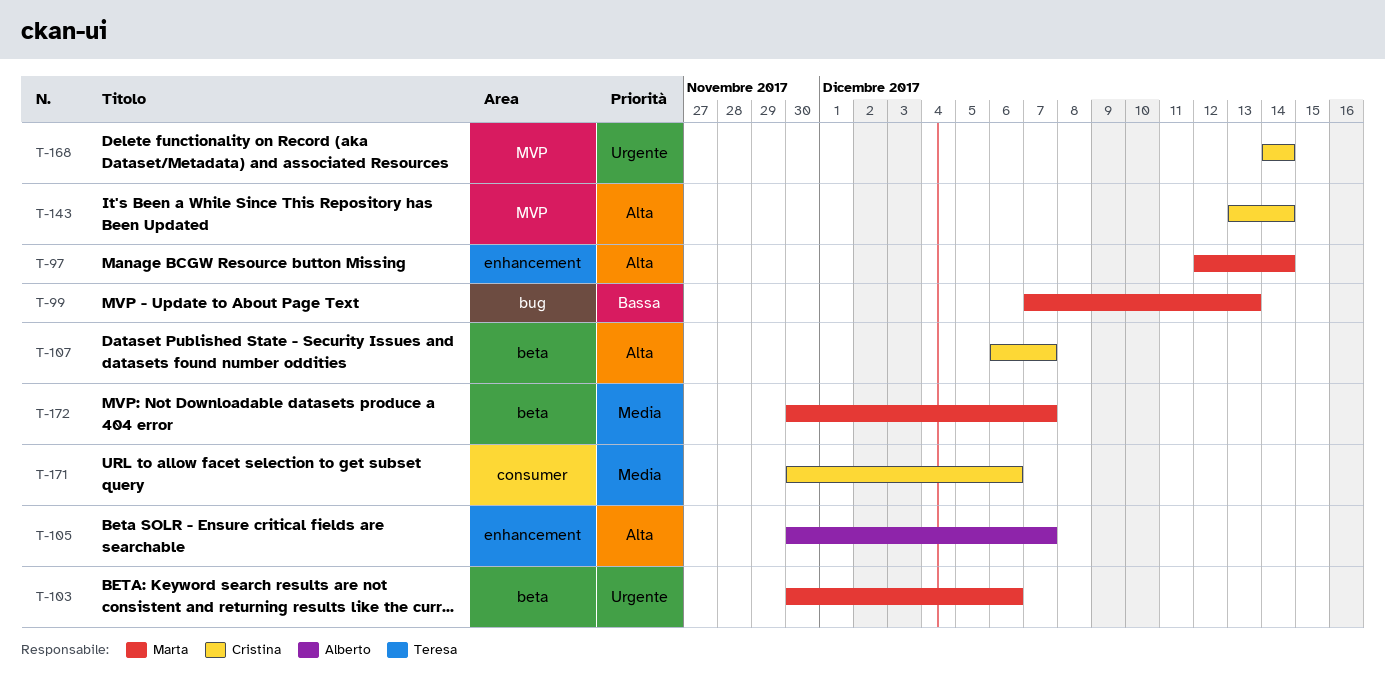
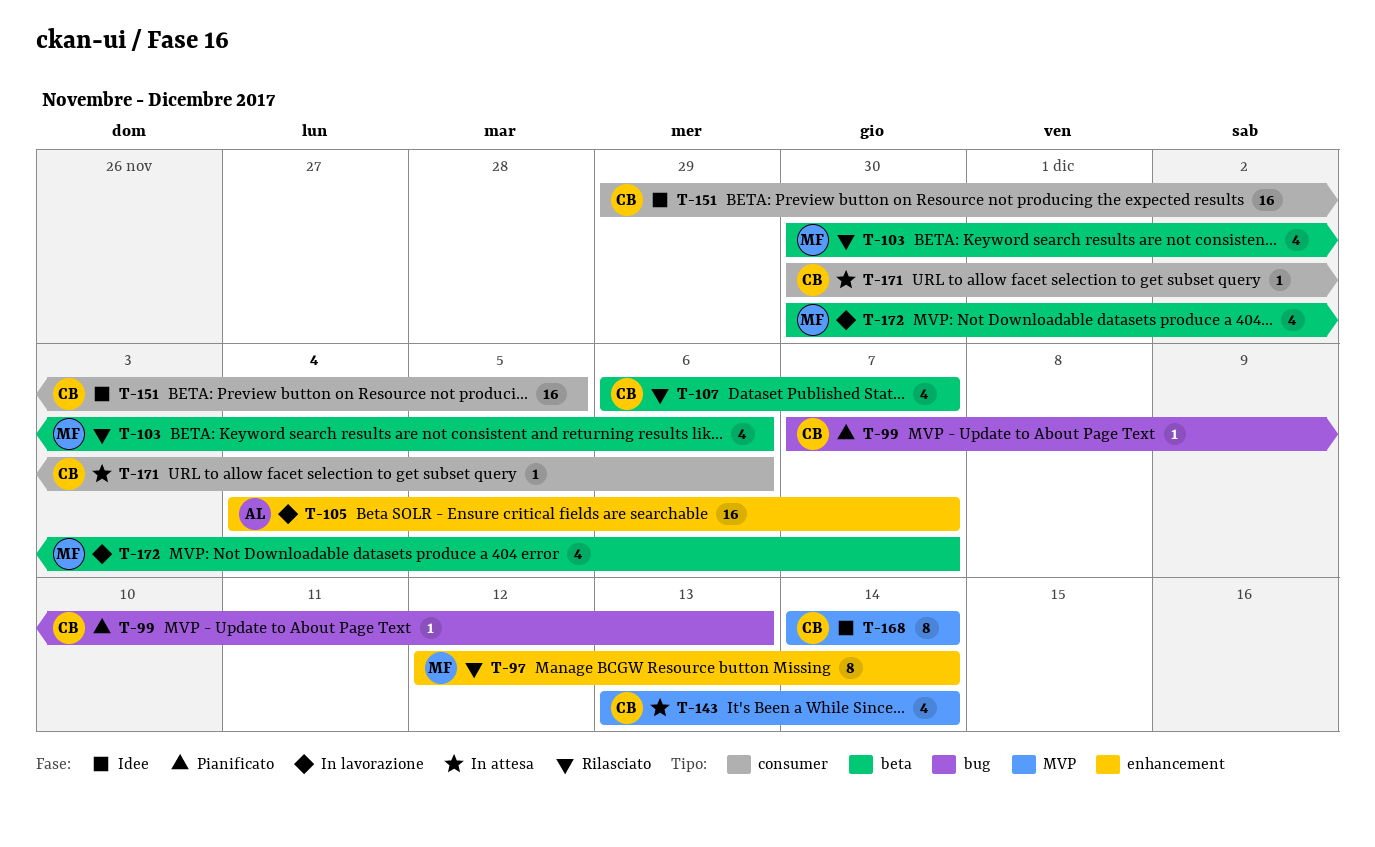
T-99, owner: Marta -> Cristina
T-105, start: Nov 30 -> Dec 4
T-151: none -> present

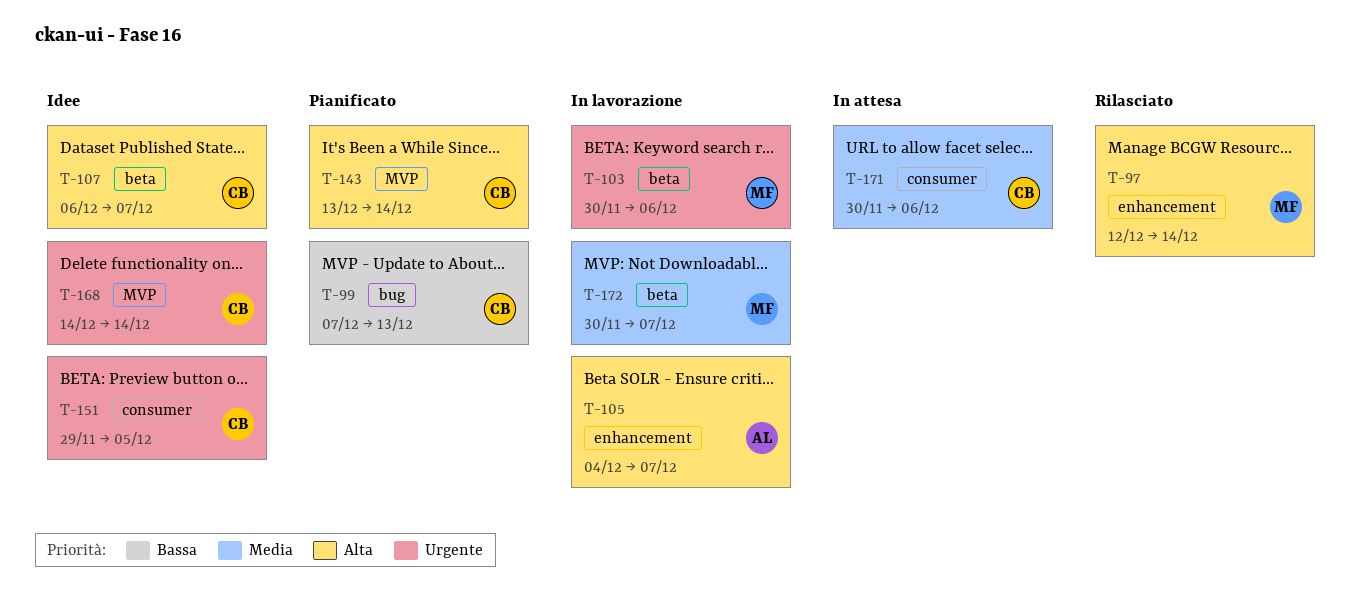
T-103, status: Rilasciato -> In lavorazione
T-107, status: Rilasciato -> Idee
T-143, status: In attesa -> Pianificato

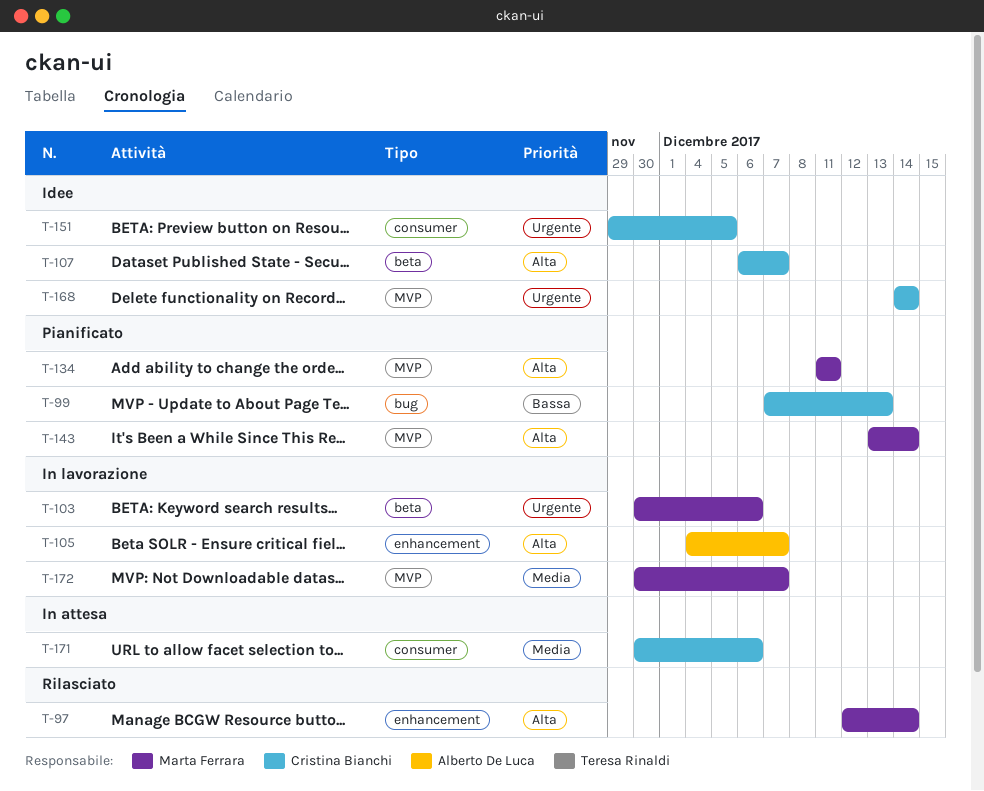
T-134: none -> present
T-143, owner: Cristina Bianchi -> Marta Ferrara
T-172, label: beta -> MVP

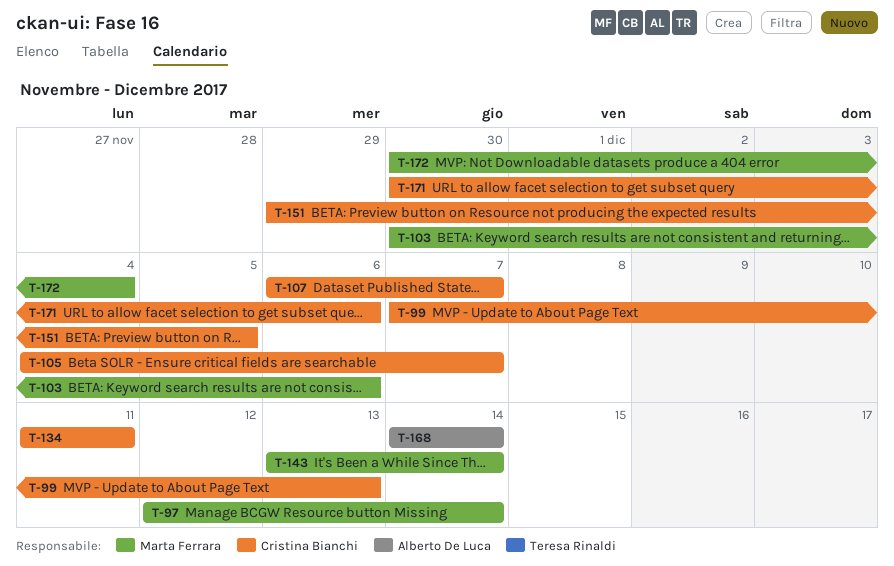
T-105, owner: Alberto De Luca -> Cristina Bianchi
T-134, owner: Marta Ferrara -> Cristina Bianchi
T-168, owner: Cristina Bianchi -> Alberto De Luca
T-172, due: Dec 7 -> Dec 4

